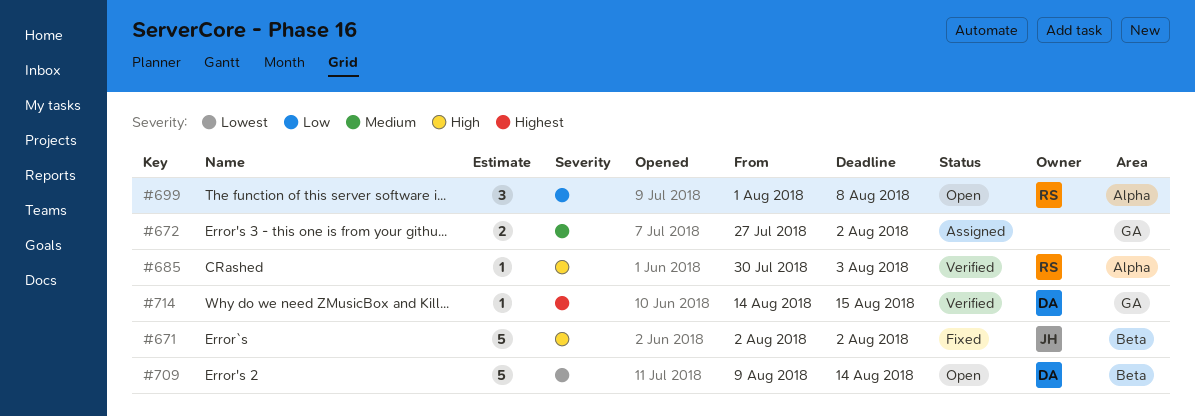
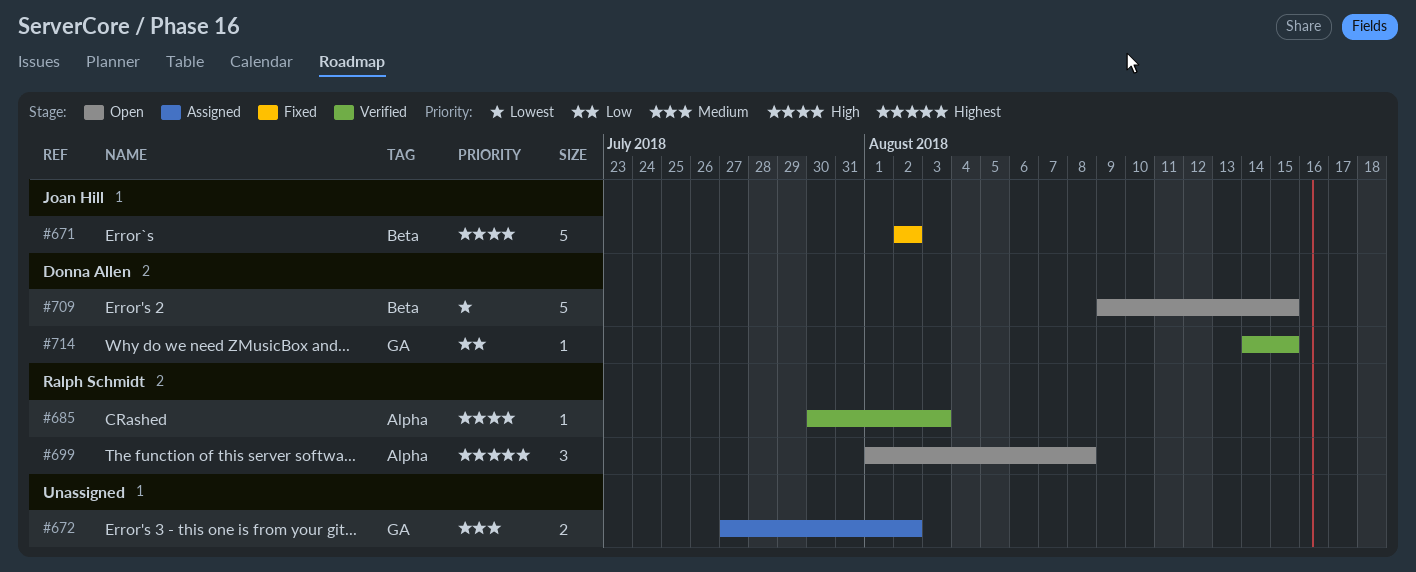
#699, priority: Low -> Highest
#709, due: Aug 14 -> Aug 15
#714, priority: Highest -> Low

